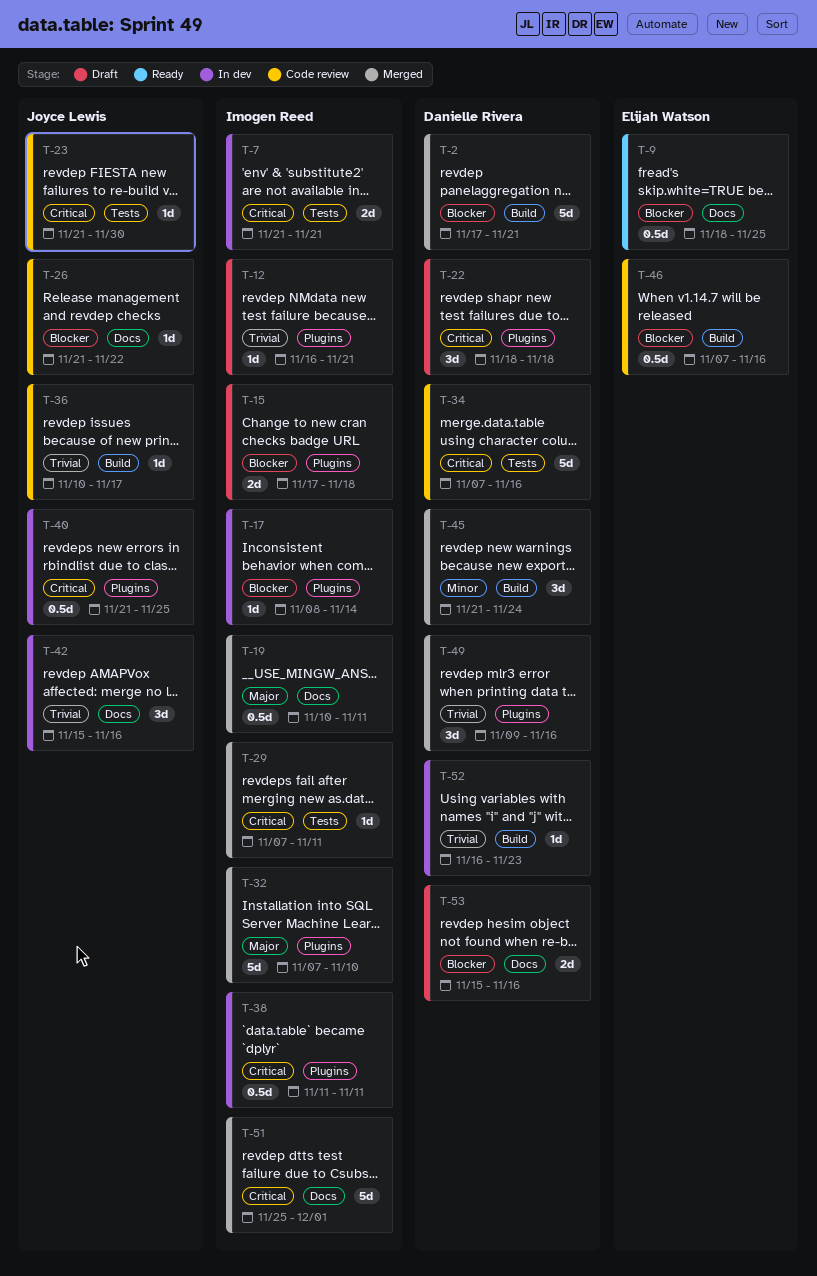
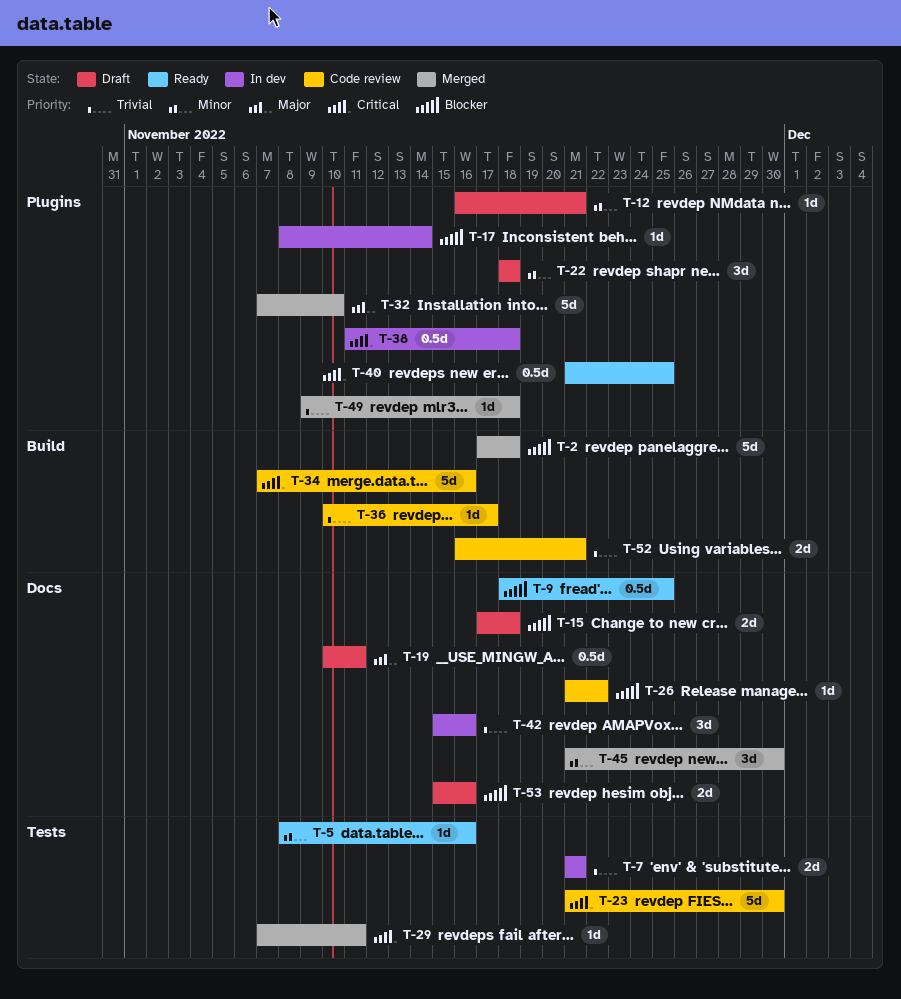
T-2, due: Nov 21 -> Nov 18
T-5: none -> present
T-7, priority: Critical -> Trivial
T-12, priority: Trivial -> Minor
T-15, label: Plugins -> Docs
T-19, status: Merged -> Draft
T-22, priority: Critical -> Minor
T-23, estimate: 1d -> 5d
T-34, label: Tests -> Build
T-38, due: Nov 11 -> Nov 18
T-40, status: In dev -> Ready
T-45, label: Build -> Docs
T-45, due: Nov 24 -> Nov 30
T-46: present -> none
T-49, estimate: 3d -> 1d
T-49, due: Nov 16 -> Nov 18
T-51: present -> none
T-52, status: In dev -> Code review
T-52, estimate: 1d -> 2d
T-52, due: Nov 23 -> Nov 21

